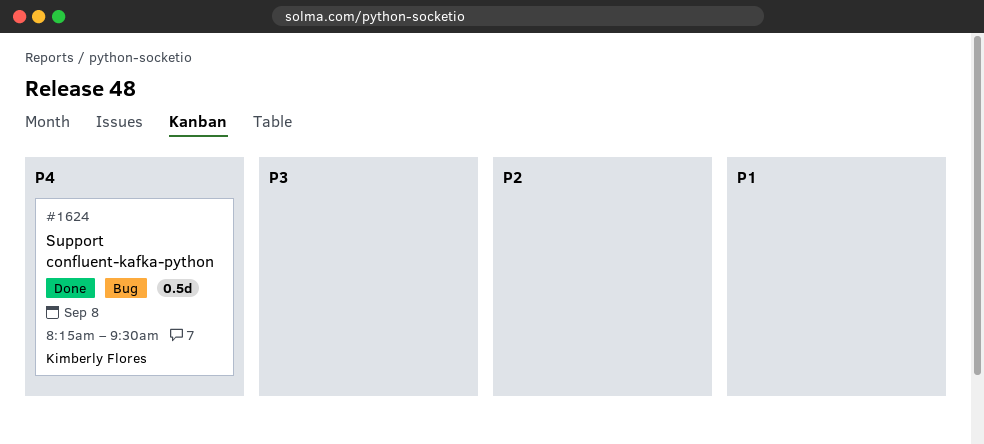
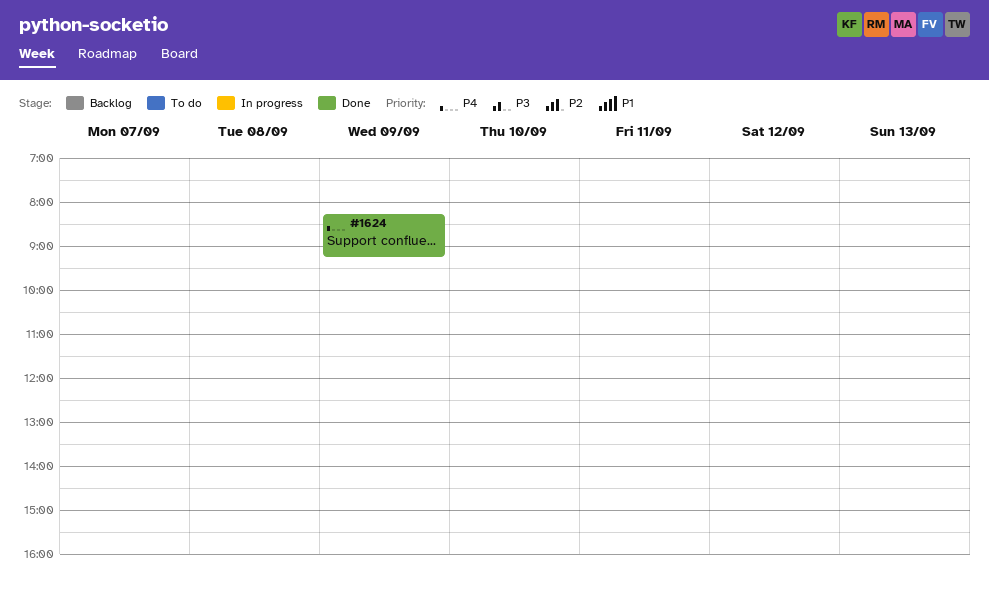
#1624, day: Sep 8 -> Sep 9
#1624, ends: 09:30 -> 09:15

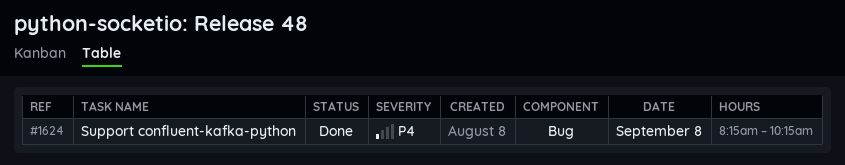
#1624, day: Sep 9 -> Sep 8
#1624, ends: 09:15 -> 10:15

